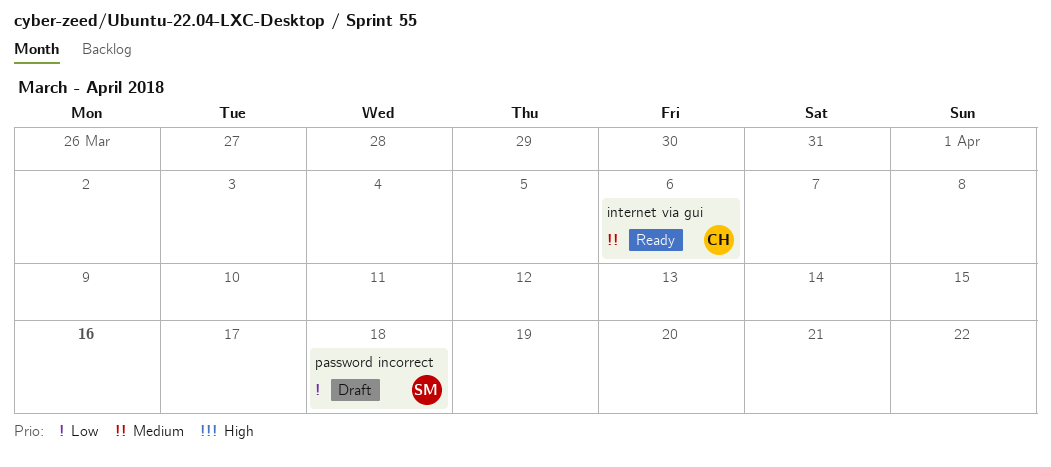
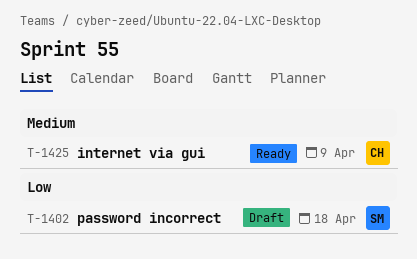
internet via gui, due: Apr 6 -> Apr 9

